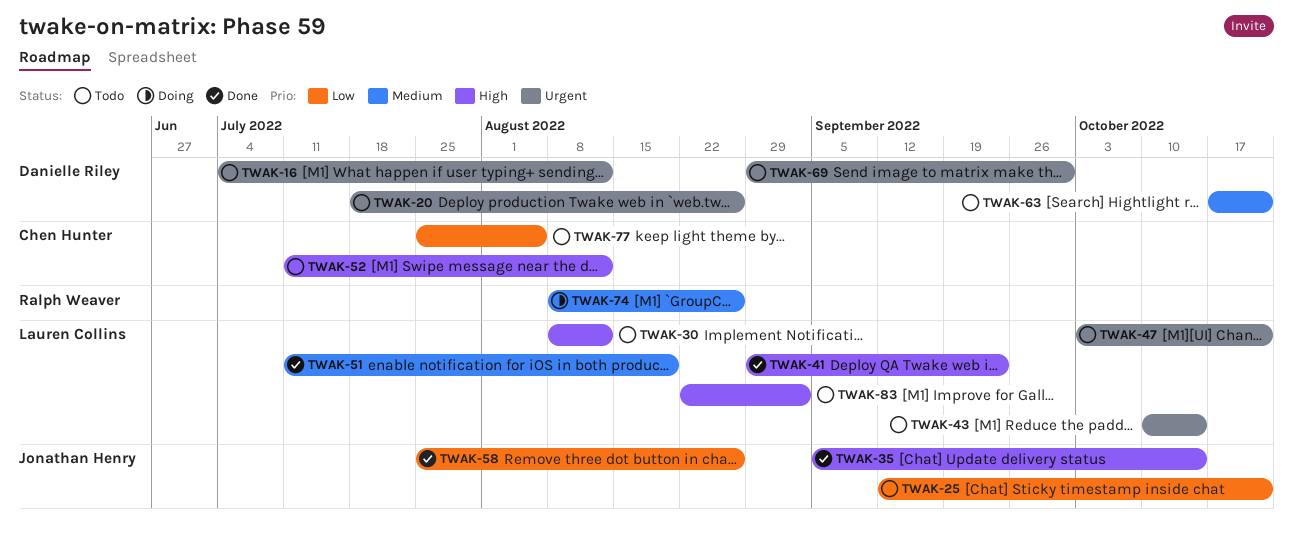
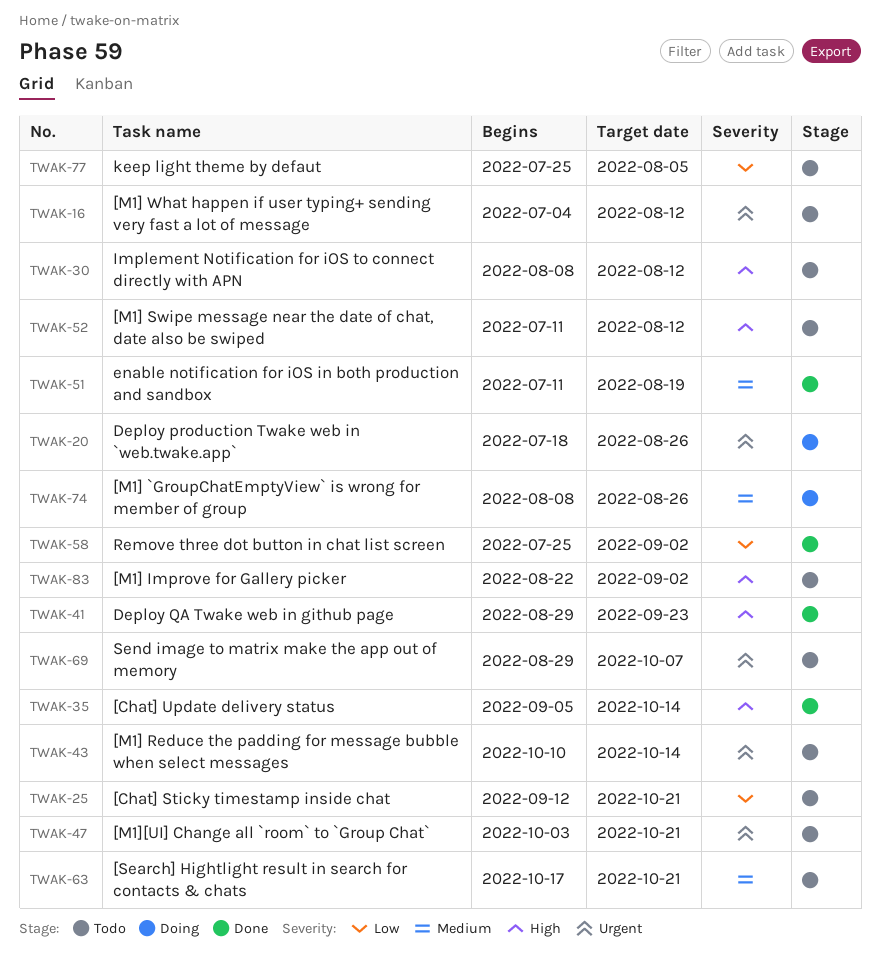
TWAK-20, status: Todo -> Doing
TWAK-58, due: Aug 26 -> Sep 2
TWAK-69, due: Sep 30 -> Oct 7

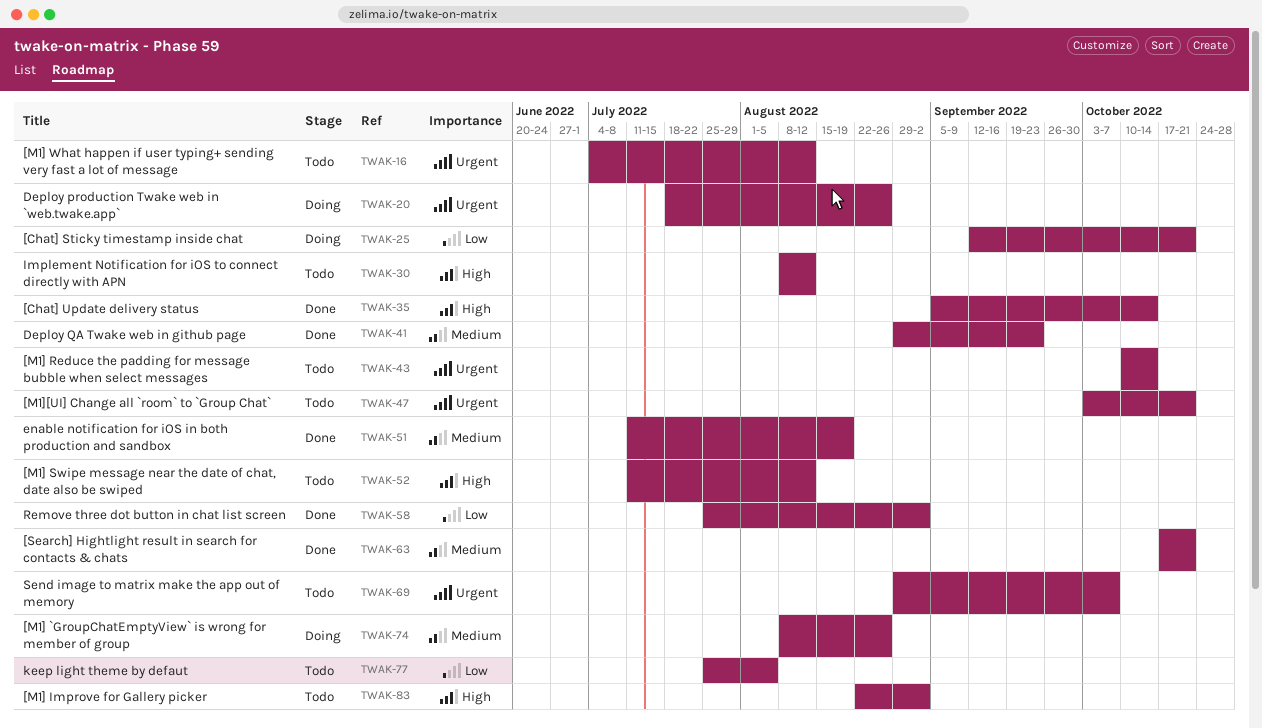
TWAK-25, status: Todo -> Doing
TWAK-41, priority: High -> Medium
TWAK-63, status: Todo -> Done

